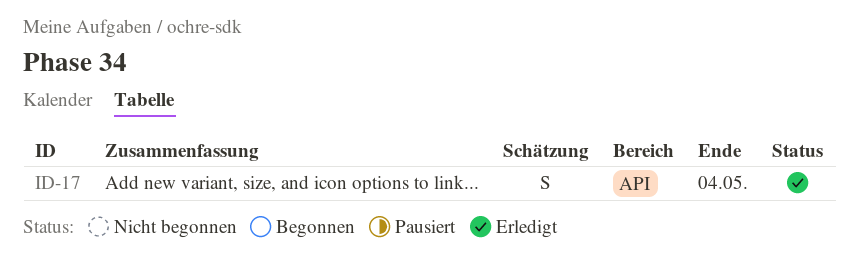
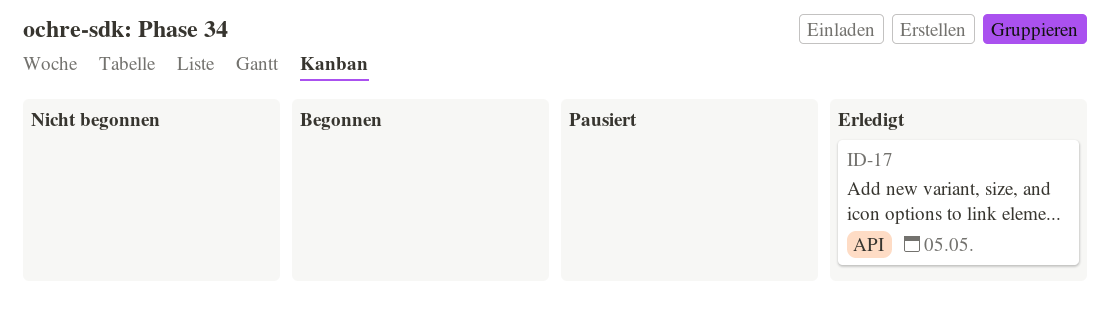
ID-17, due: May 4 -> May 5

